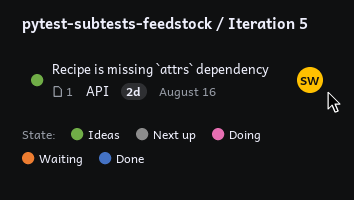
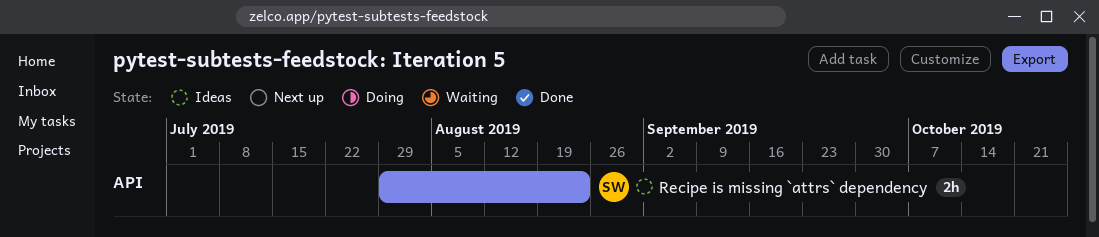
Recipe is missing `attrs` dependency, estimate: 2d -> 2h
Recipe is missing `attrs` dependency, due: Aug 16 -> Aug 23

